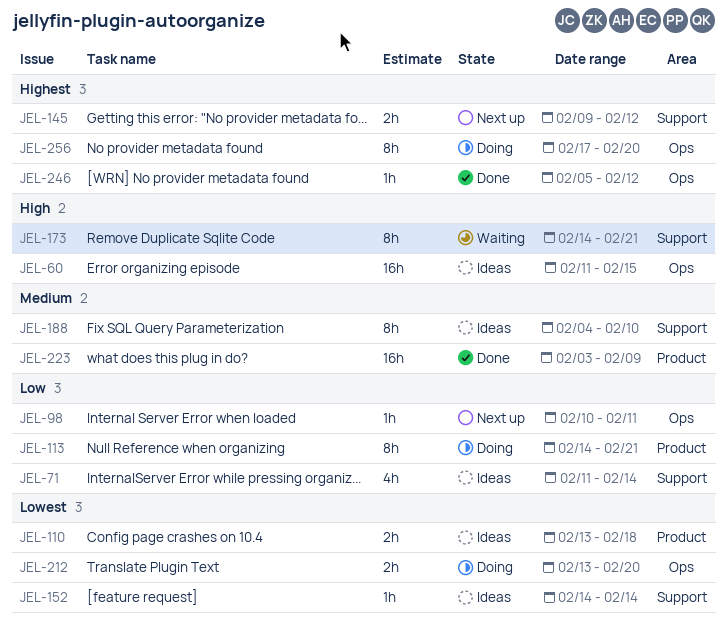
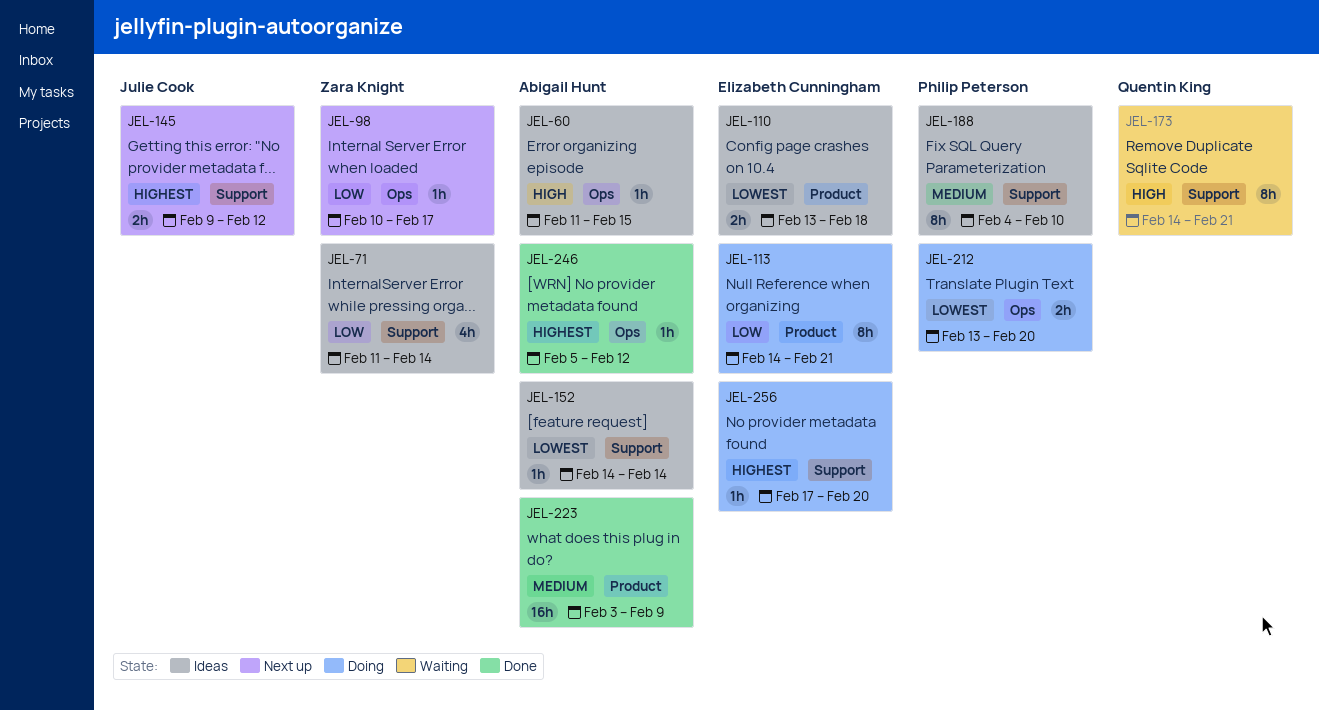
JEL-60, estimate: 16h -> 1h
JEL-98, due: Feb 11 -> Feb 17
JEL-256, label: Ops -> Support
JEL-256, estimate: 8h -> 1h

